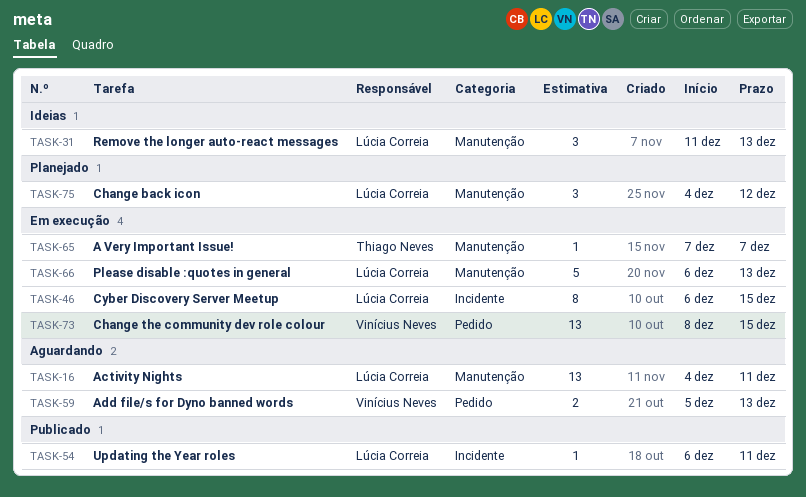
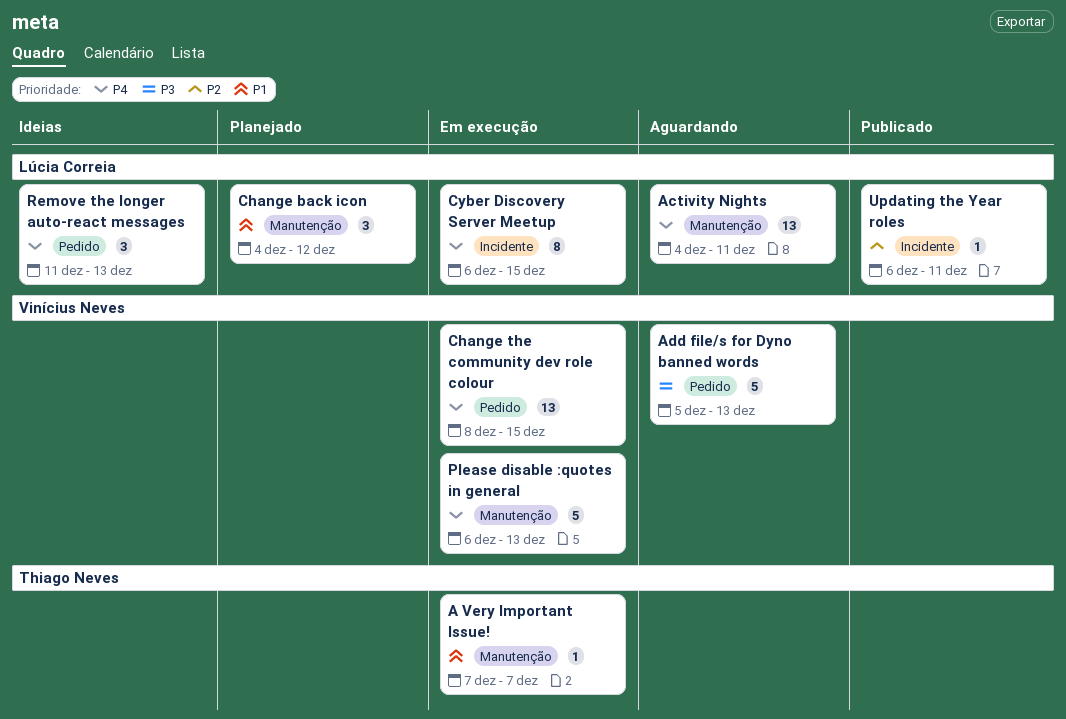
Add file/s for Dyno banned words, estimate: 2 -> 5
Please disable :quotes in general, owner: Lúcia Correia -> Vinícius Neves
Remove the longer auto-react messages, label: Manutenção -> Pedido

